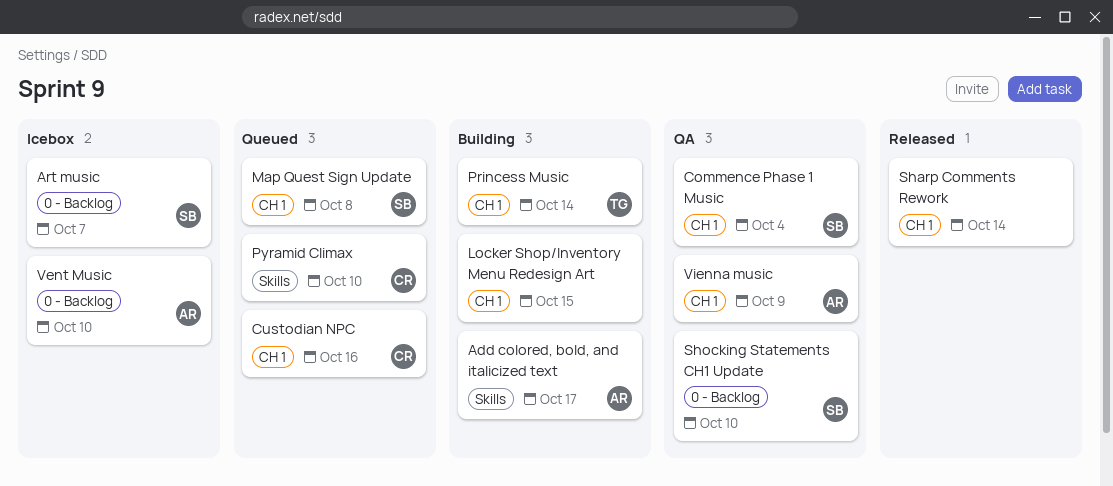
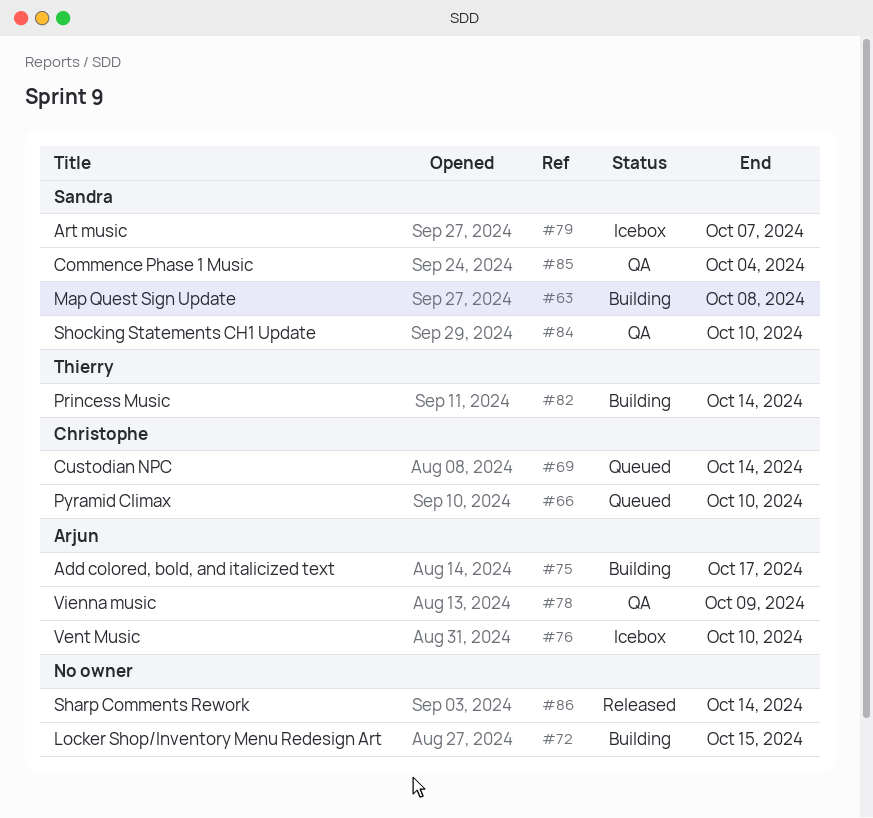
Custodian NPC, due: Oct 16 -> Oct 14
Map Quest Sign Update, status: Queued -> Building

